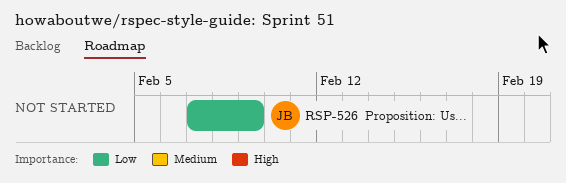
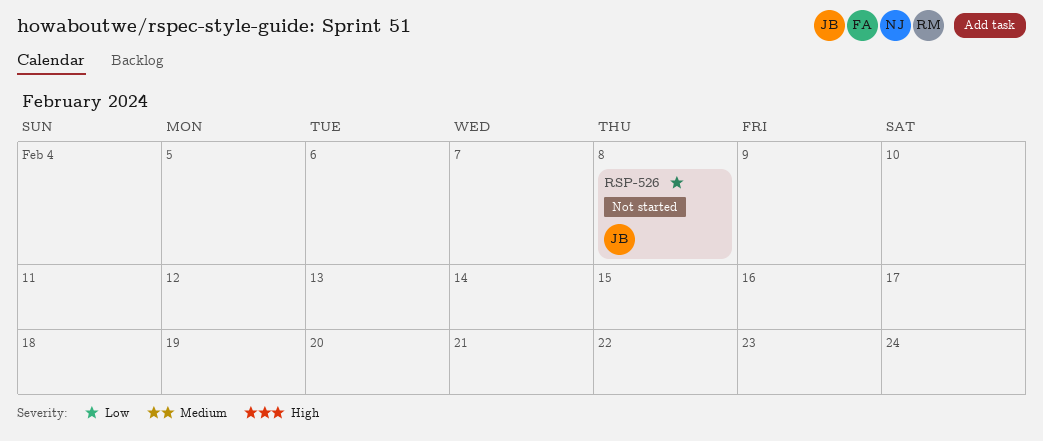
RSP-526, due: Feb 9 -> Feb 8

